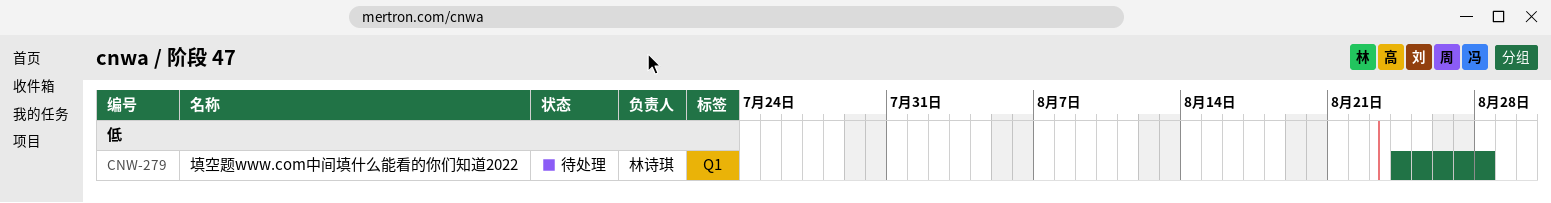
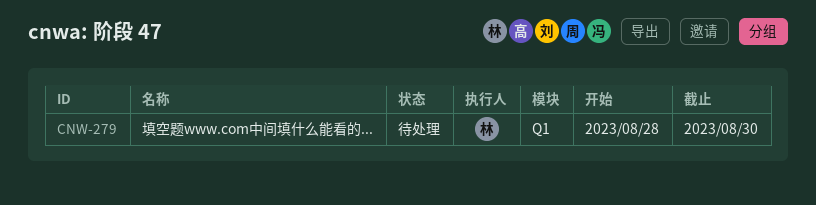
CNW-279, start: Aug 24 -> Aug 28
CNW-279, due: Aug 28 -> Aug 30

